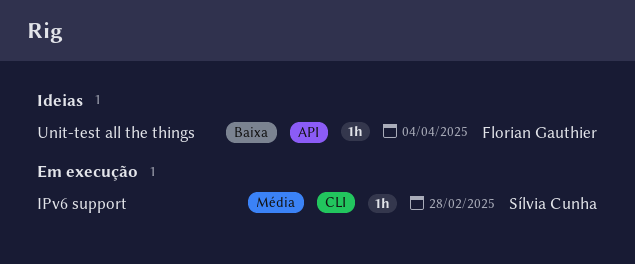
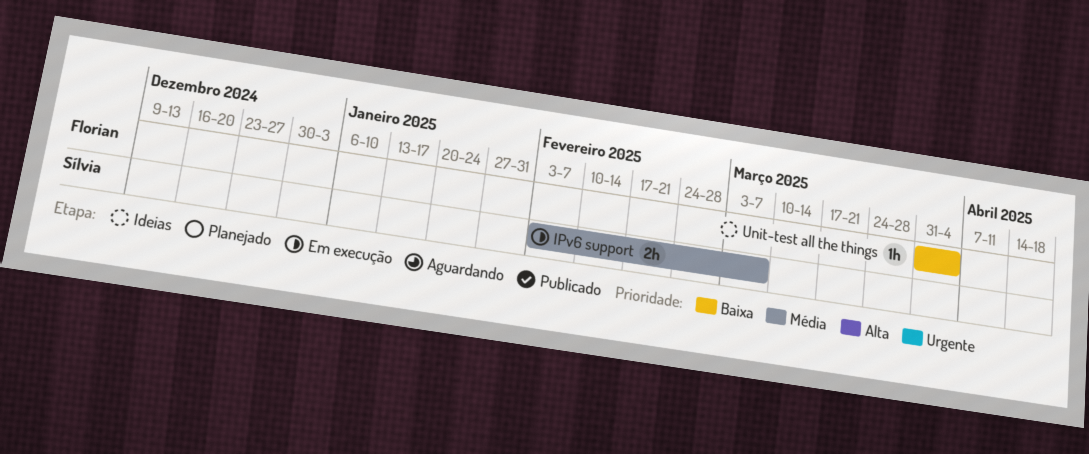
IPv6 support, estimate: 1h -> 2h
IPv6 support, due: Feb 28 -> Mar 7

